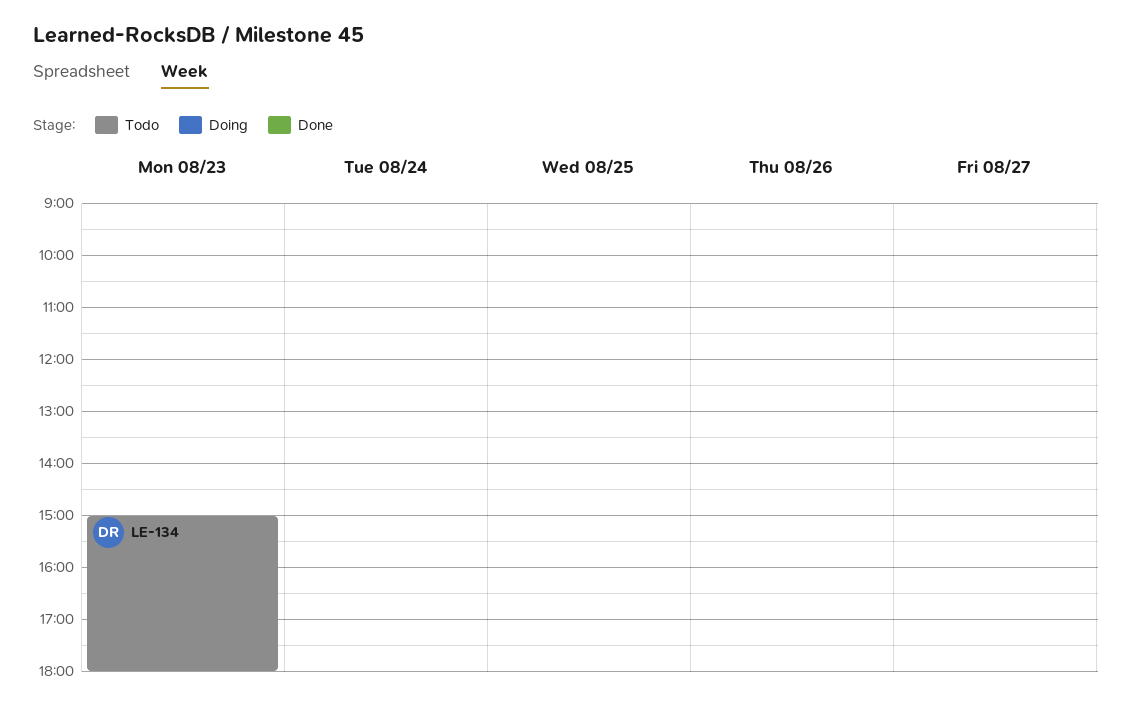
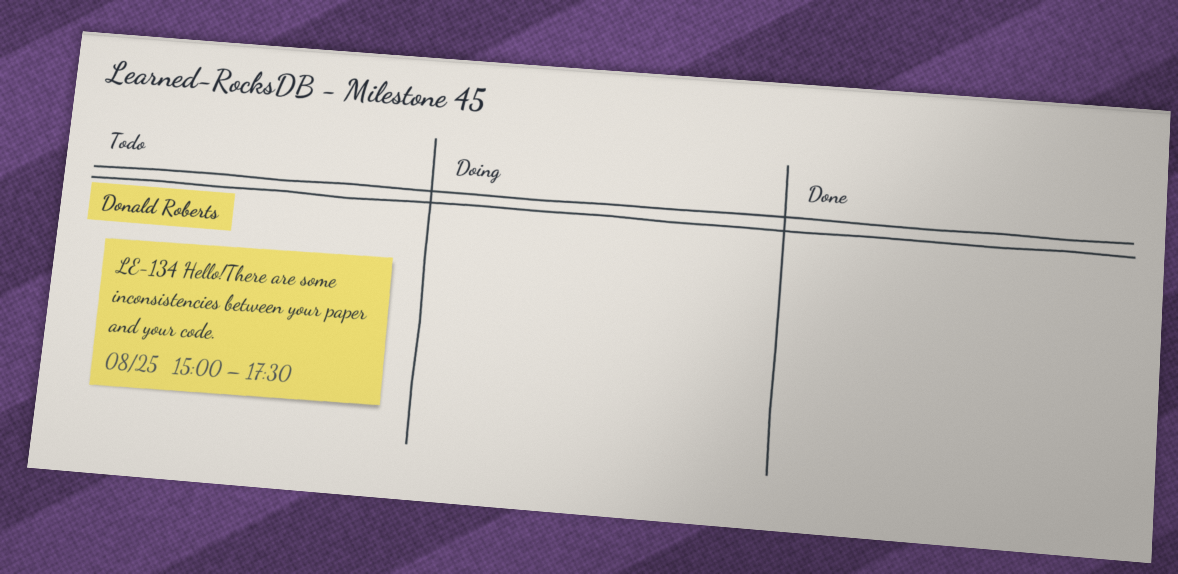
LE-134, day: Aug 23 -> Aug 25
LE-134, ends: 18:00 -> 17:30

